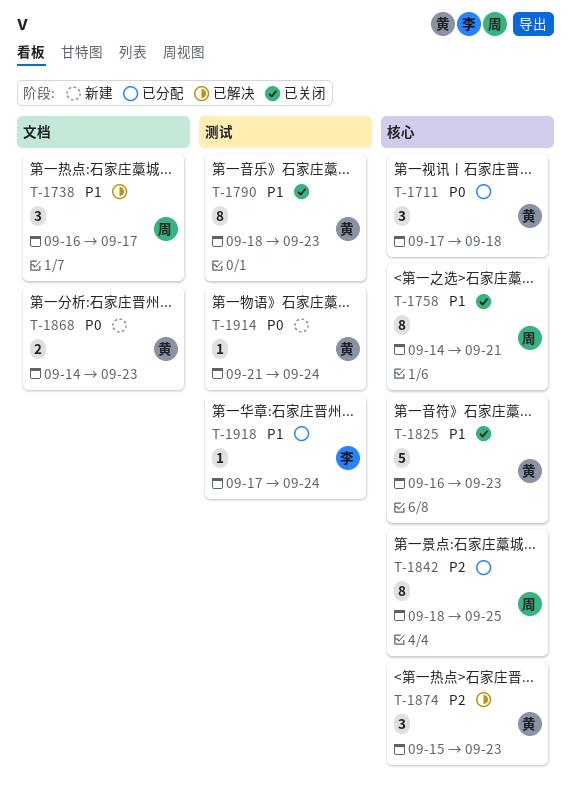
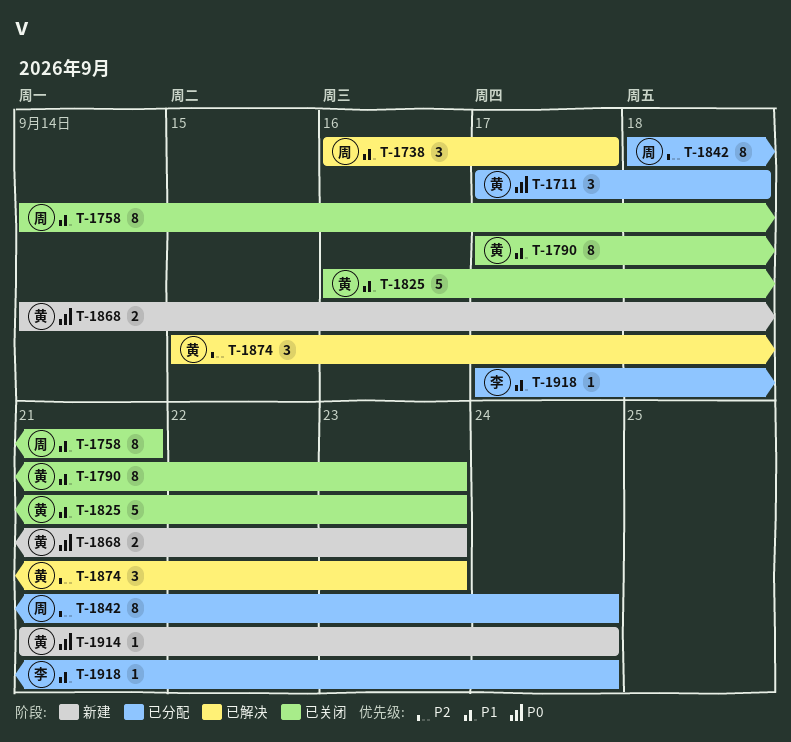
T-1790, start: Sep 18 -> Sep 17
T-1842, due: Sep 25 -> Sep 24

